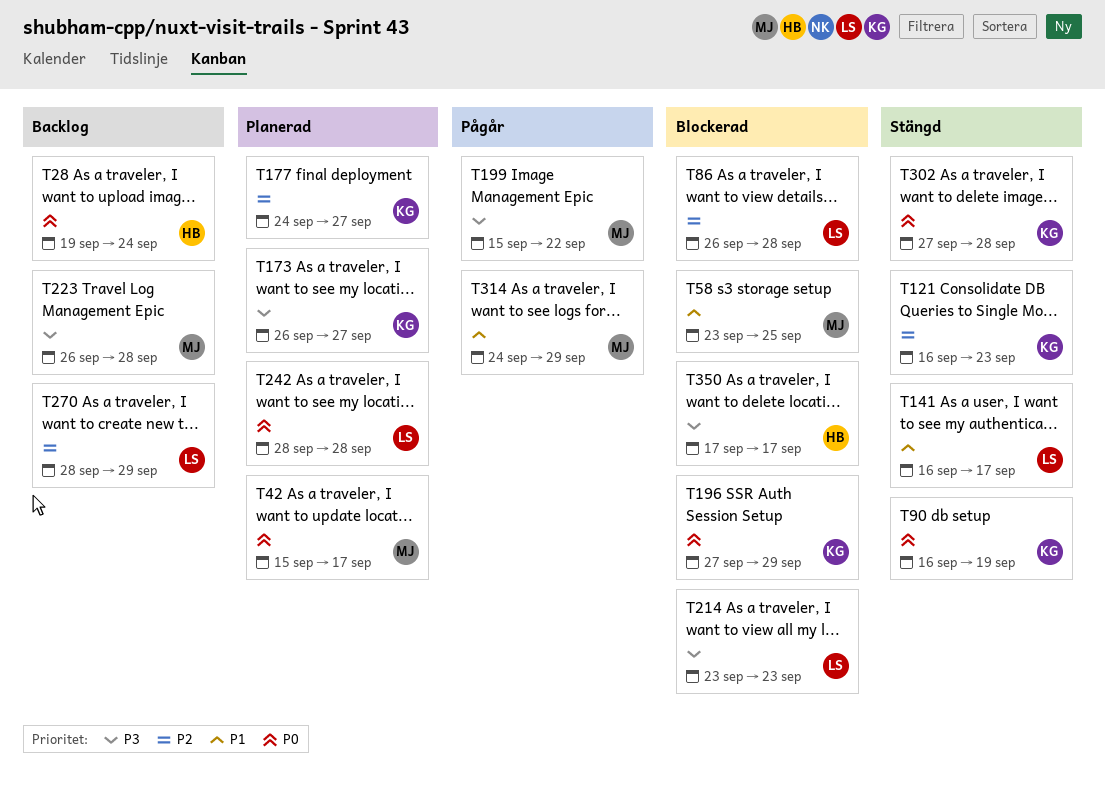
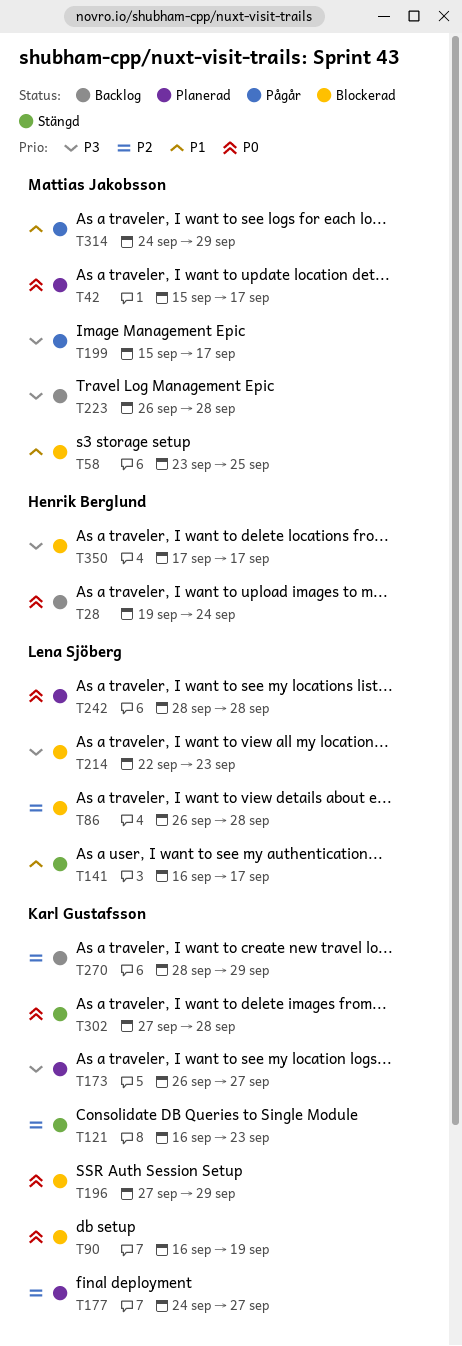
T90, status: Stängd -> Blockerad
T199, due: Sep 22 -> Sep 17
T214, start: Sep 23 -> Sep 22
T270, owner: Lena Sjöberg -> Karl Gustafsson

